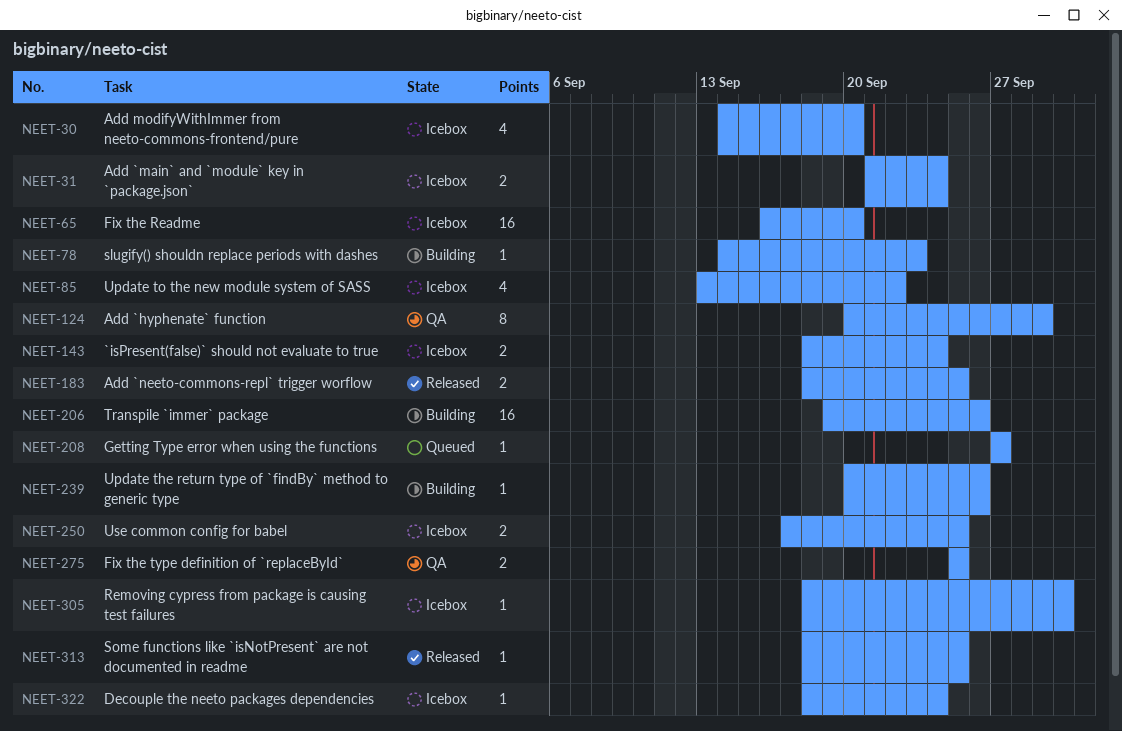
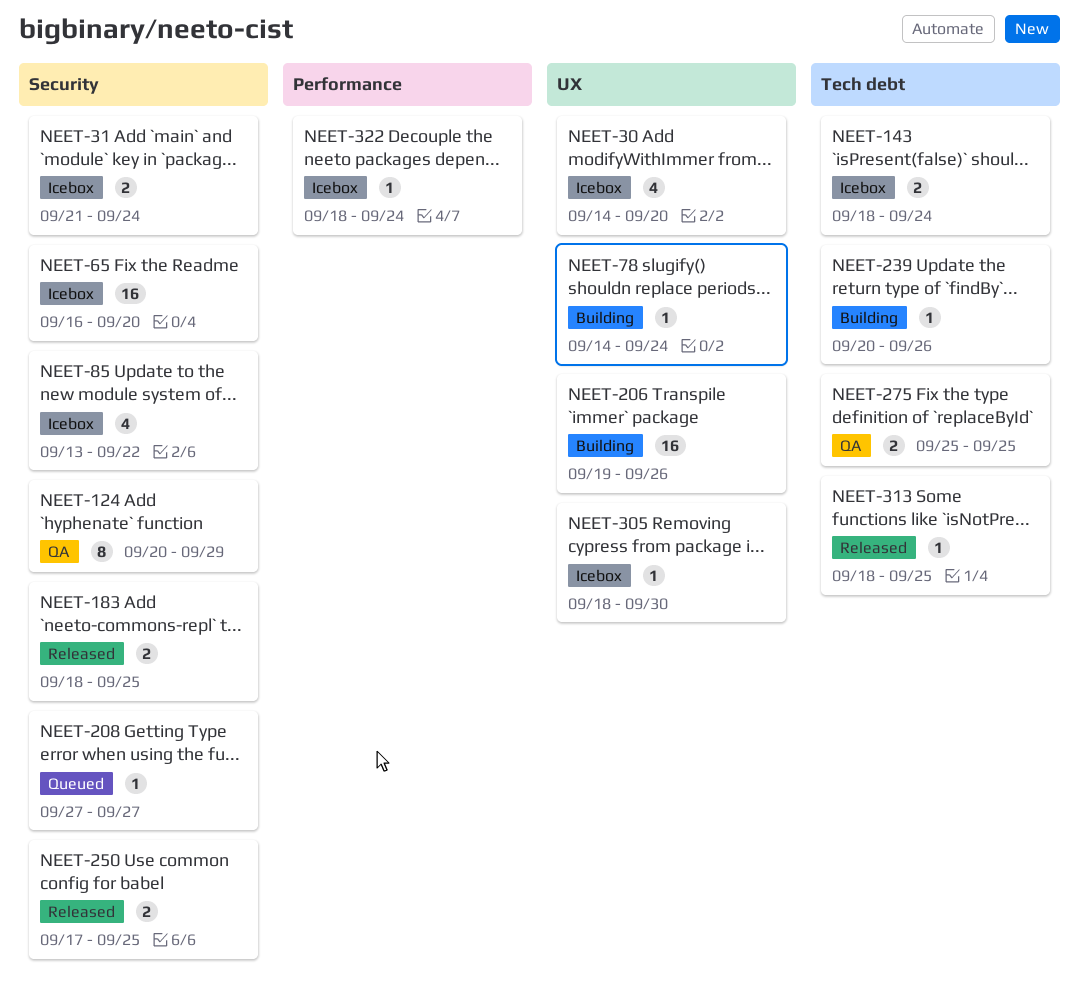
NEET-78, due: Sep 23 -> Sep 24
NEET-250, status: Icebox -> Released

